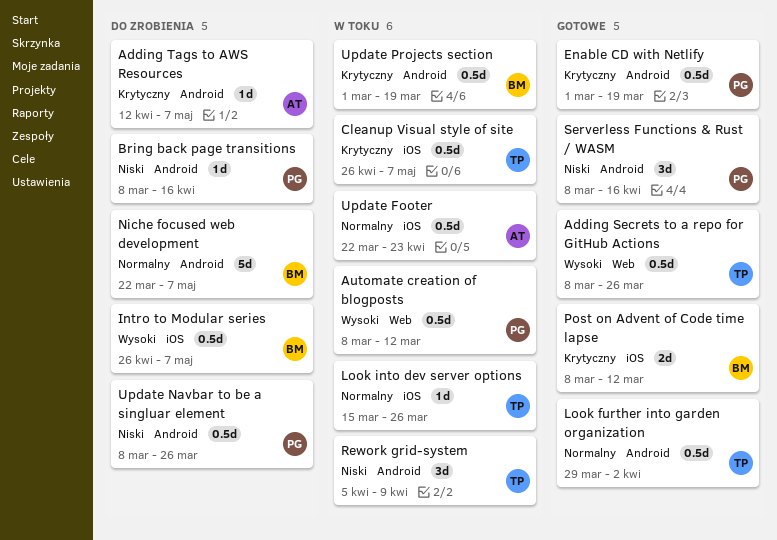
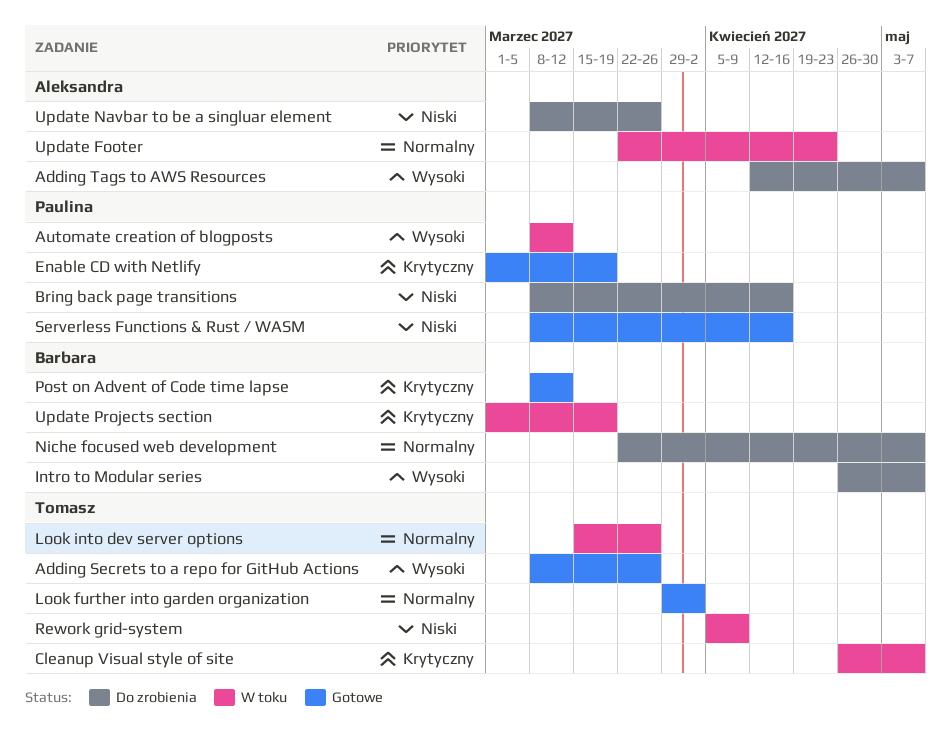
Adding Tags to AWS Resources, priority: Krytyczny -> Wysoki
Update Navbar to be a singluar element, owner: Paulina -> Aleksandra

